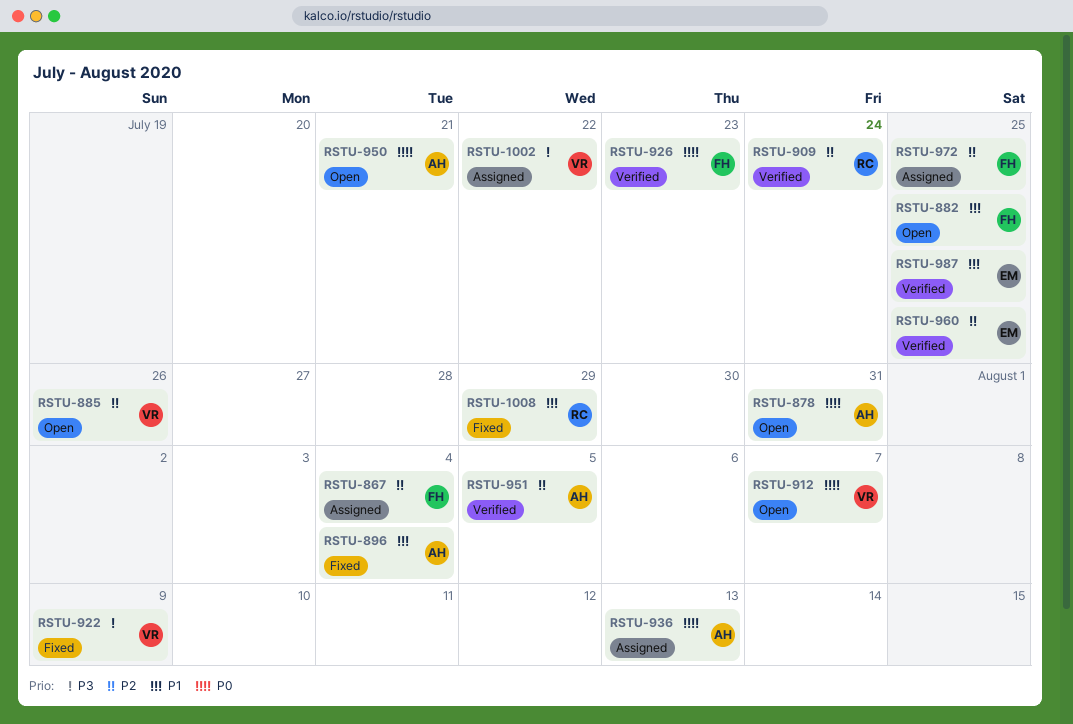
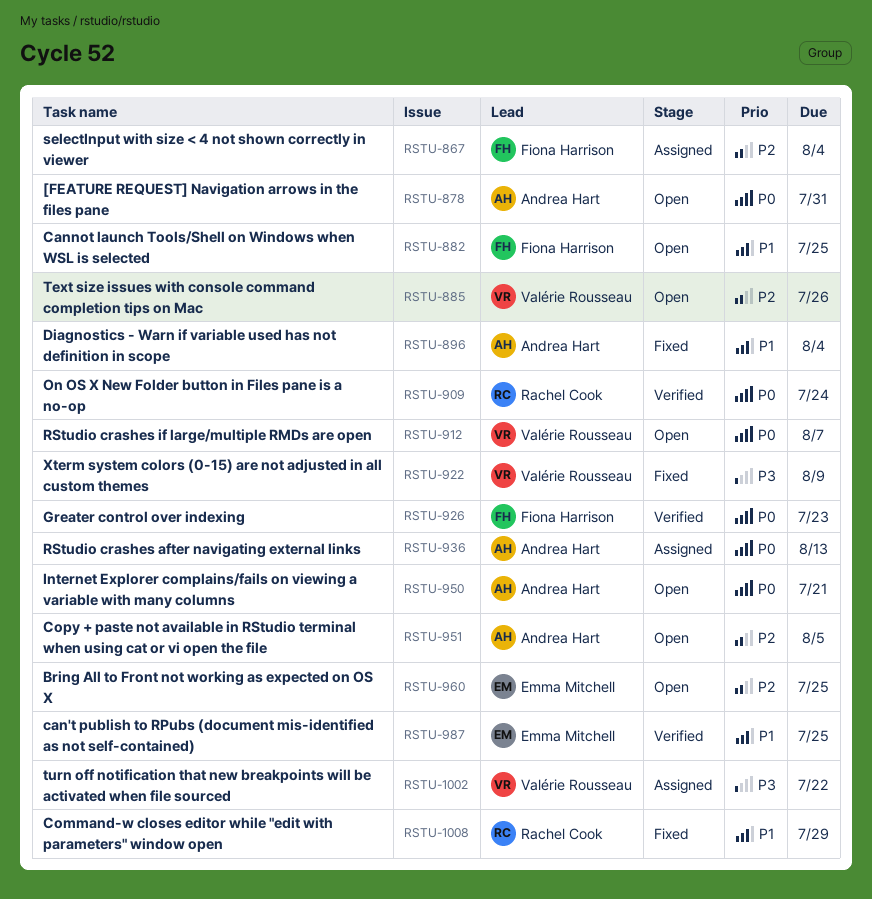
RSTU-909, priority: P2 -> P0
RSTU-951, status: Verified -> Open
RSTU-960, status: Verified -> Open
RSTU-972: present -> none

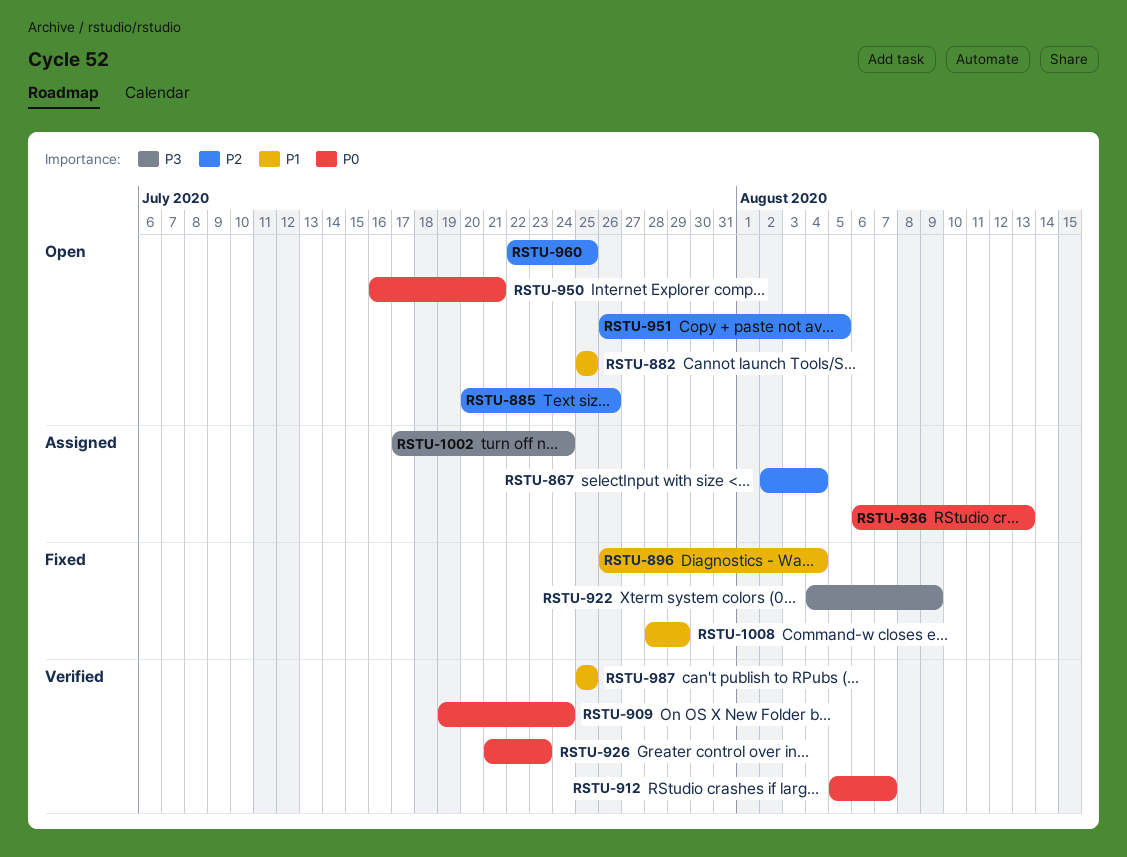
RSTU-878: present -> none
RSTU-912, status: Open -> Verified
RSTU-1002, due: Jul 22 -> Jul 24

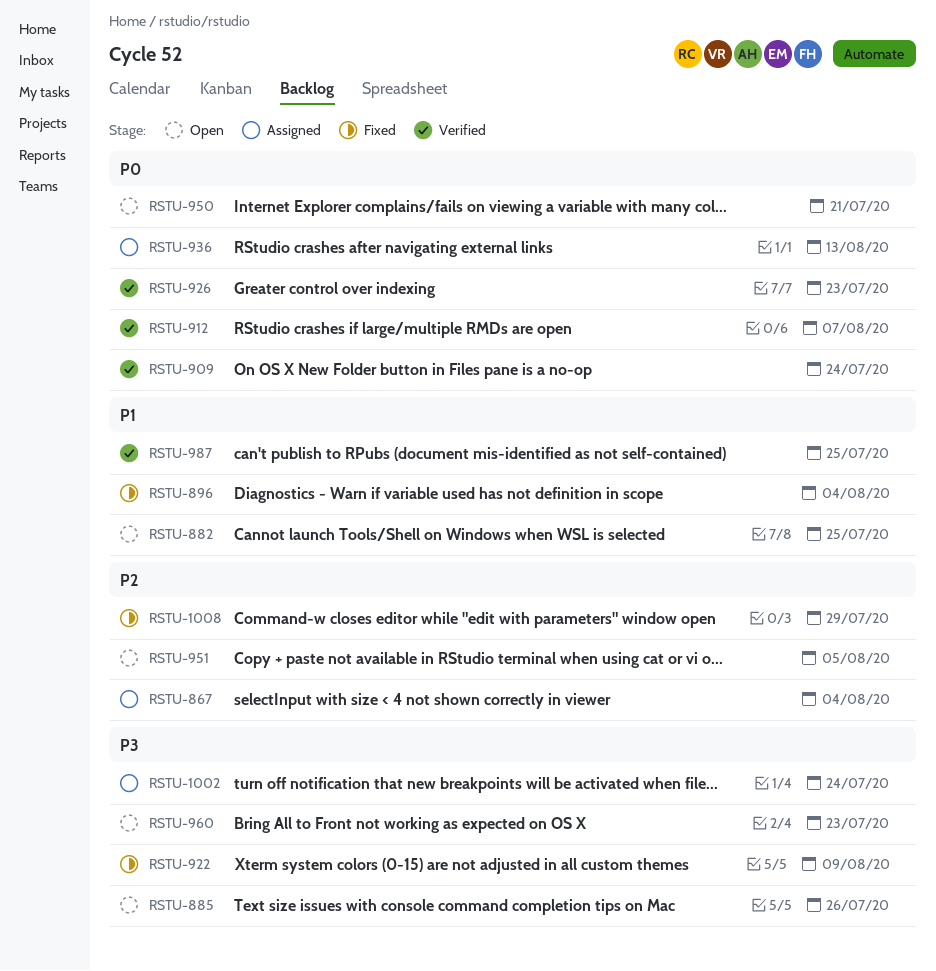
RSTU-885, priority: P2 -> P3
RSTU-960, priority: P2 -> P3
RSTU-960, due: Jul 25 -> Jul 23
RSTU-1008, priority: P1 -> P2

